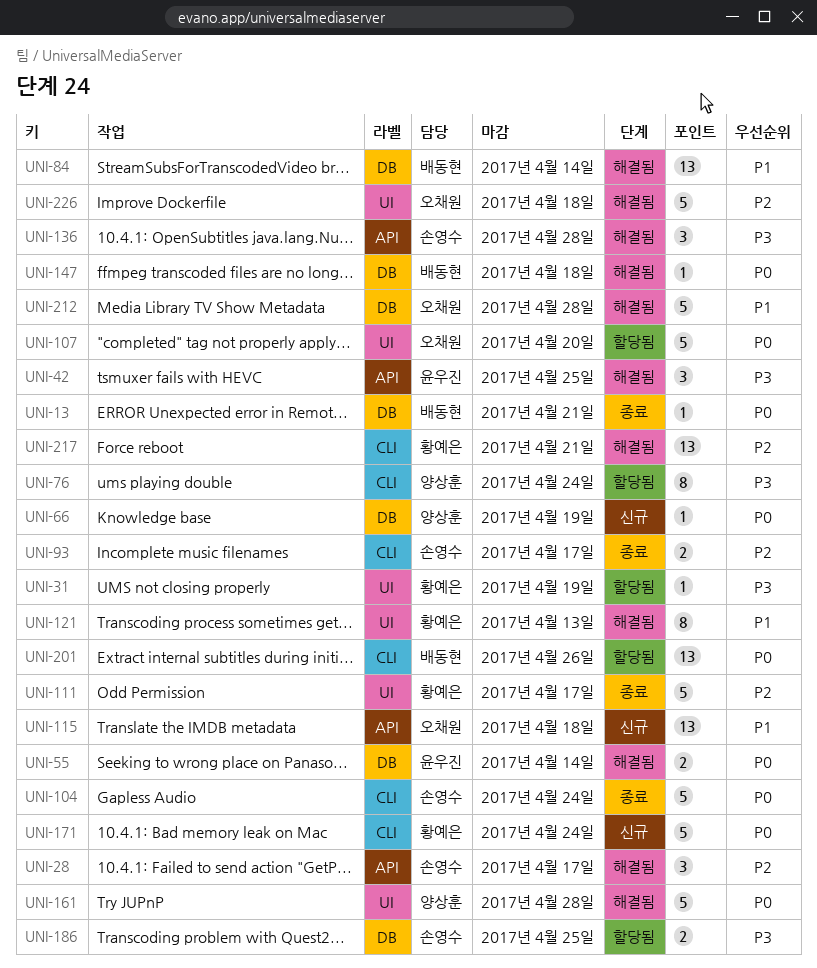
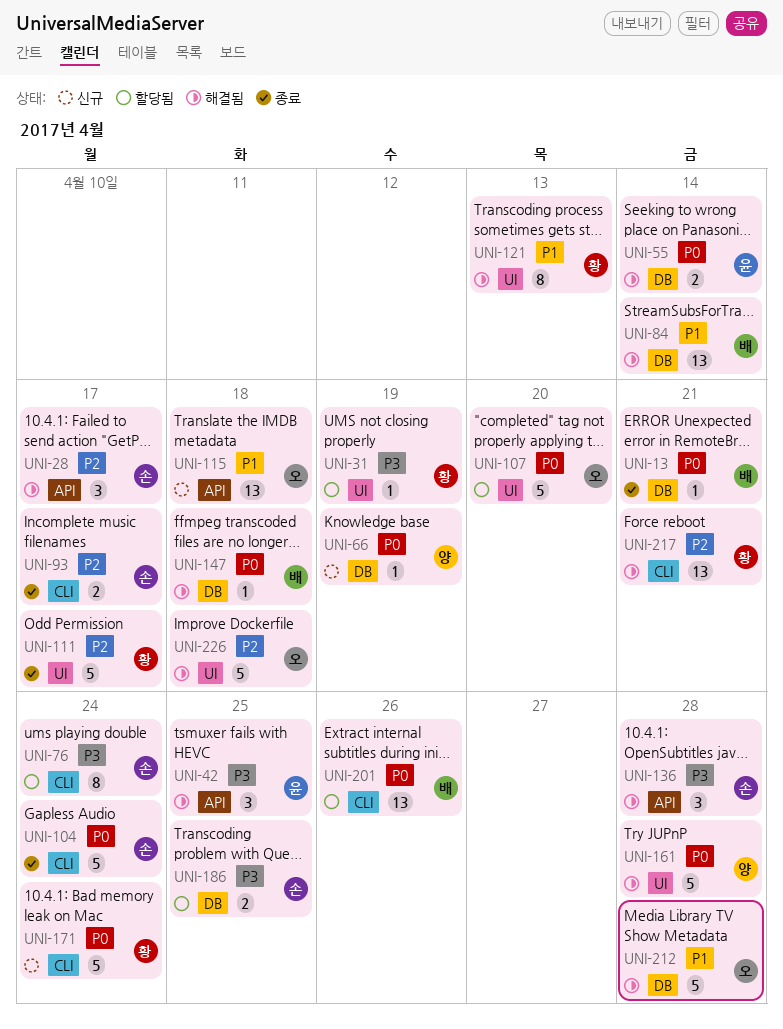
UNI-76, owner: 양상훈 -> 손영수

